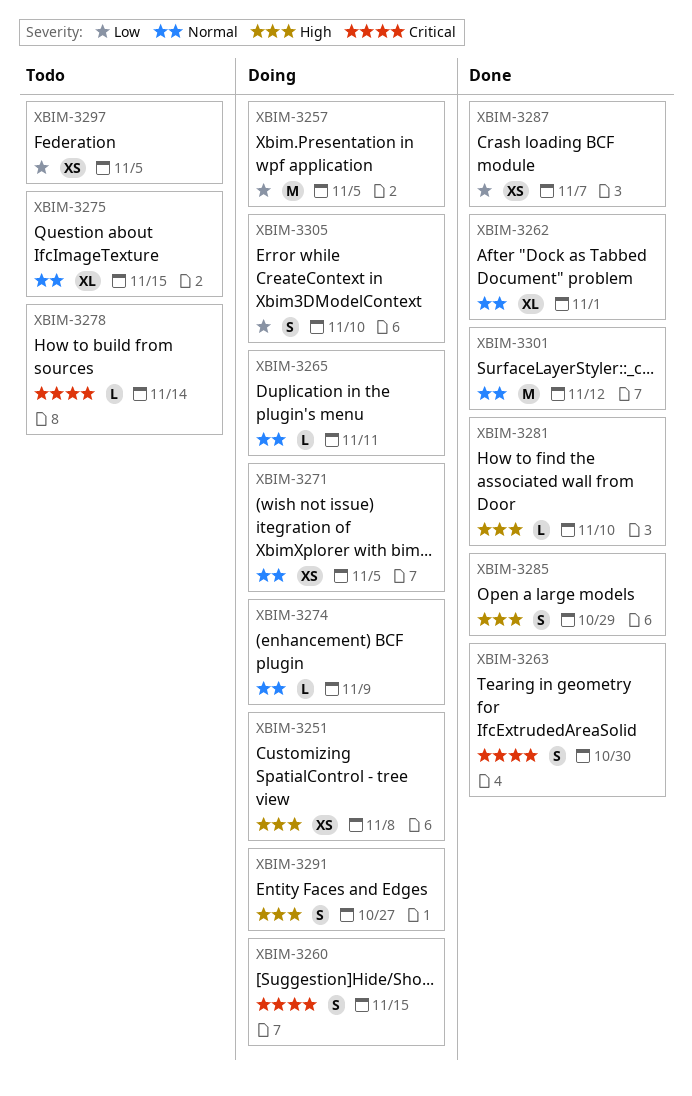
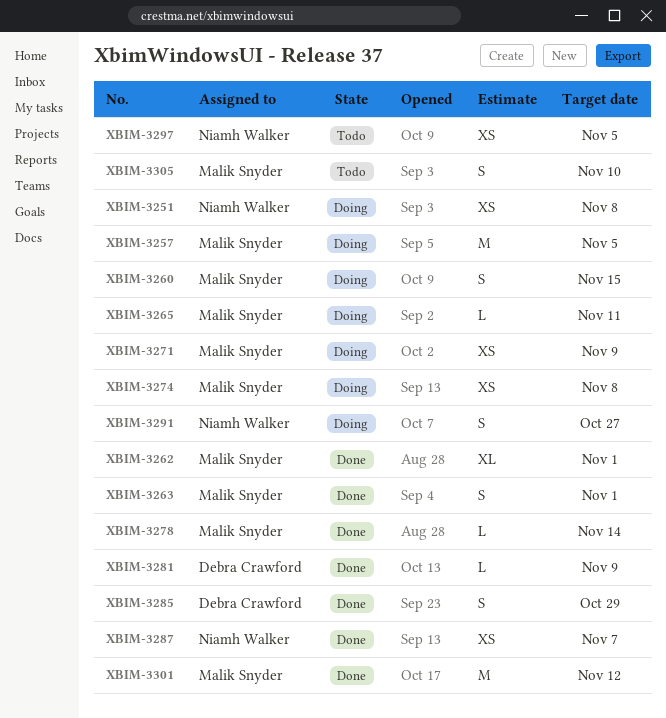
XBIM-3263, due: Oct 30 -> Nov 1
XBIM-3271, due: Nov 5 -> Nov 9
XBIM-3274, estimate: L -> XS
XBIM-3274, due: Nov 9 -> Nov 8
XBIM-3275: present -> none
XBIM-3278, status: Todo -> Done
XBIM-3281, due: Nov 10 -> Nov 9
XBIM-3305, status: Doing -> Todo

